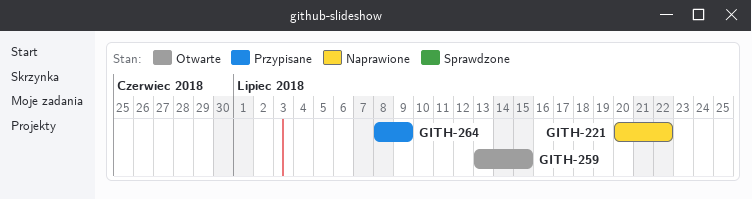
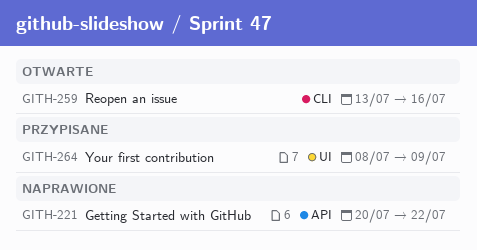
GITH-259, due: Jul 15 -> Jul 16

